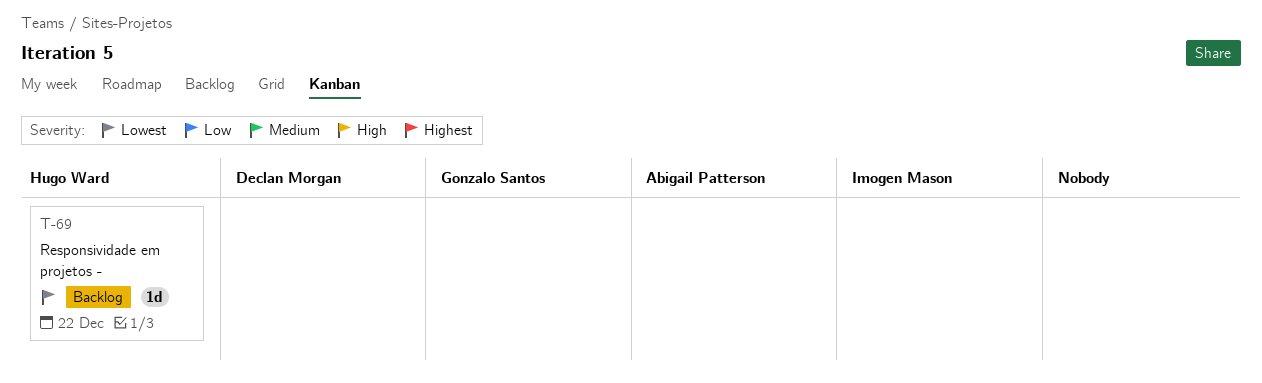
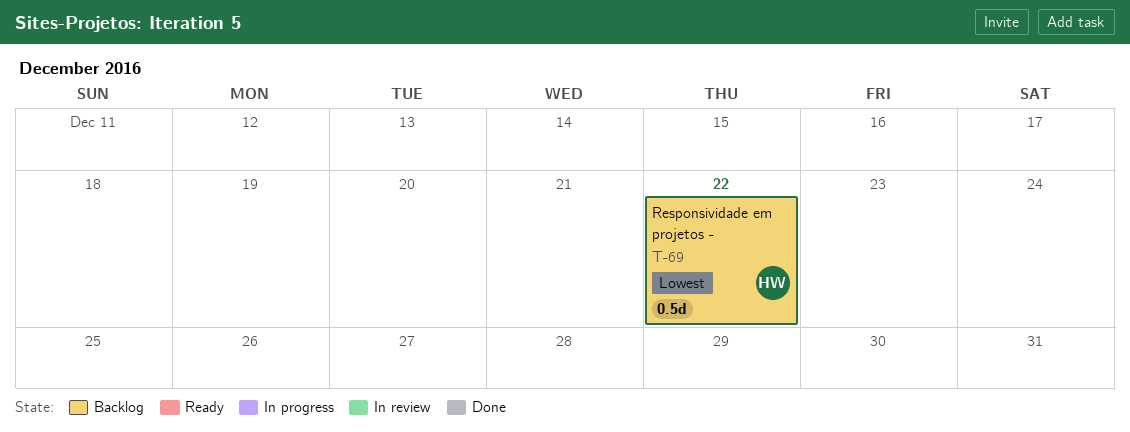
T-69, estimate: 1d -> 0.5d

